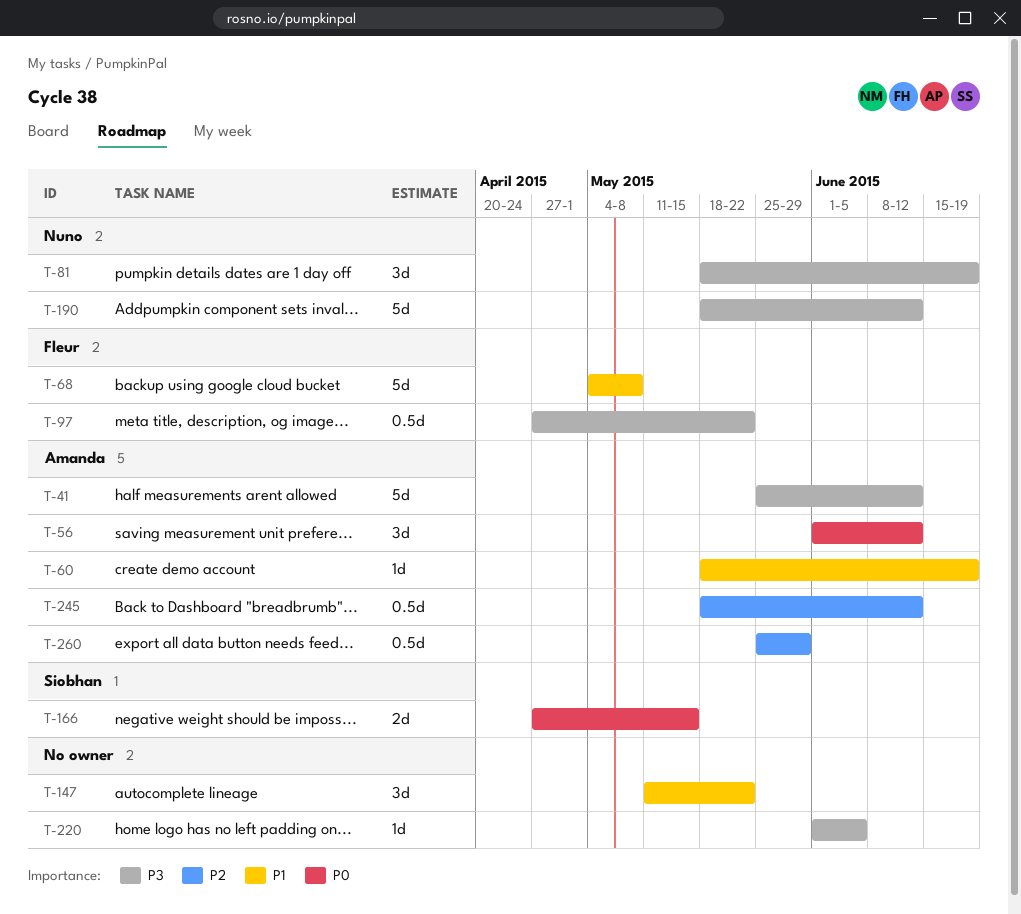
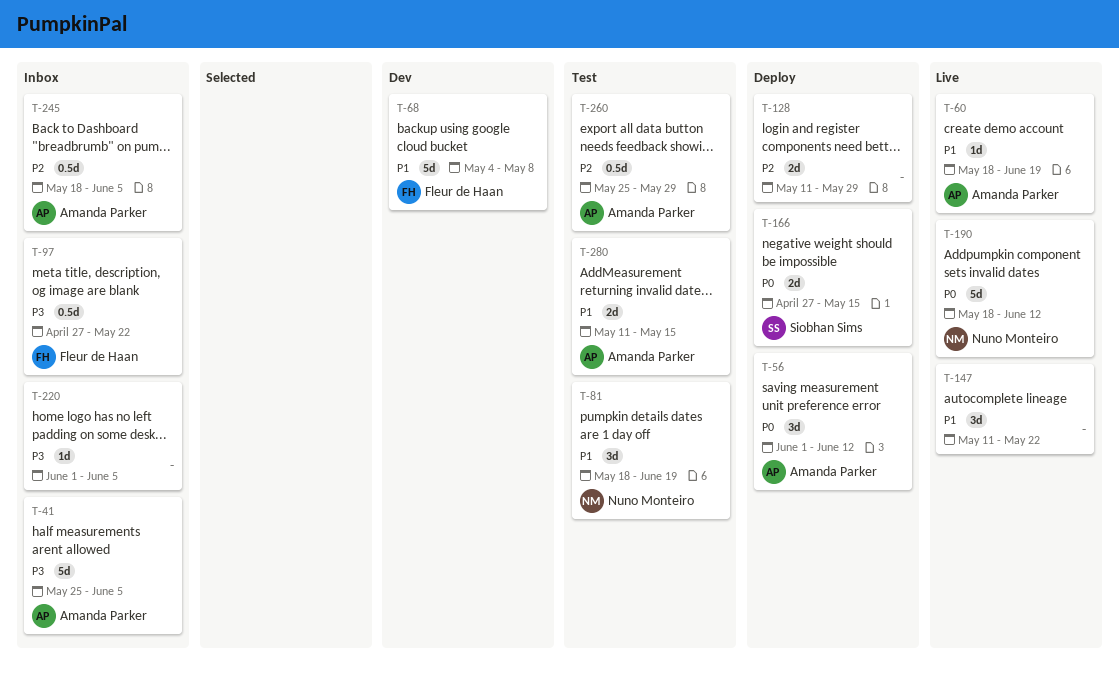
T-41, due: Jun 12 -> Jun 5
T-81, priority: P3 -> P1
T-128: none -> present
T-190, priority: P3 -> P0
T-245, due: Jun 12 -> Jun 5
T-280: none -> present

